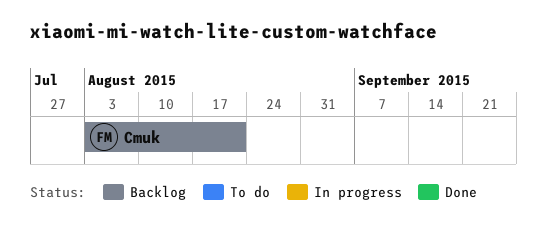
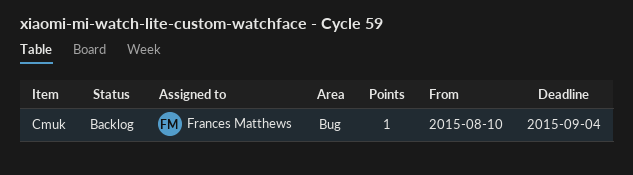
Cmuk, start: Aug 3 -> Aug 10
Cmuk, due: Aug 21 -> Sep 4

